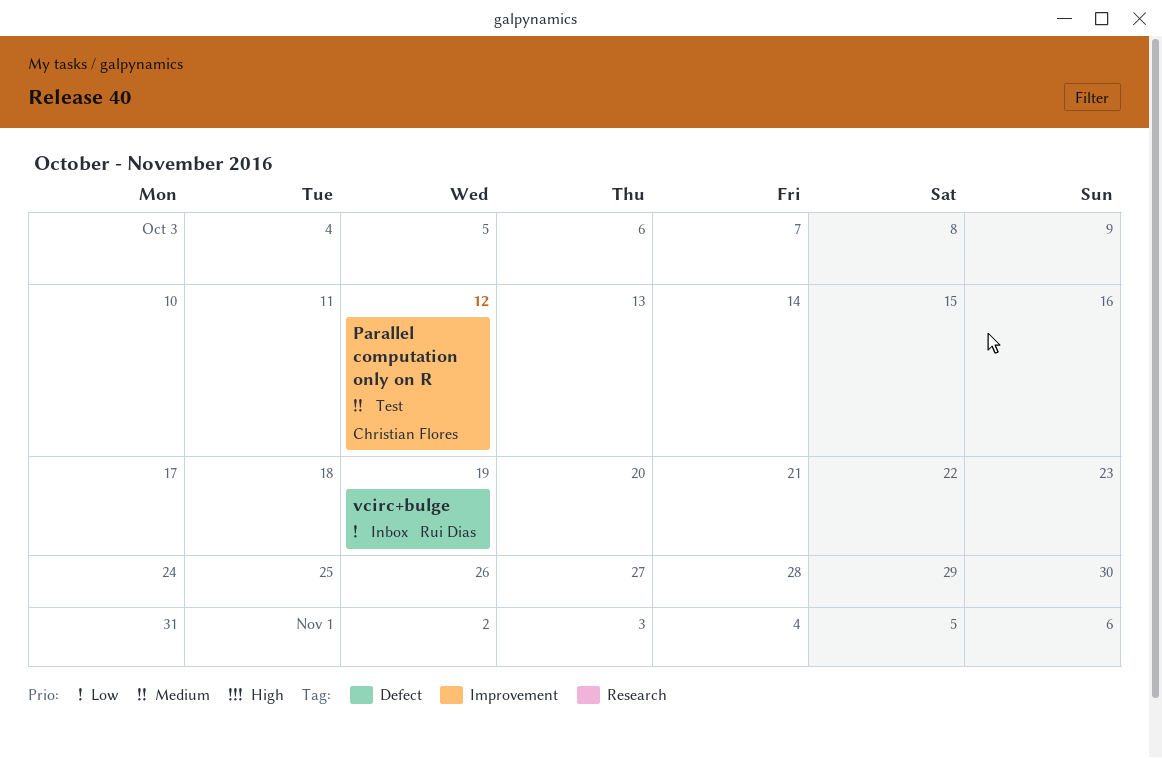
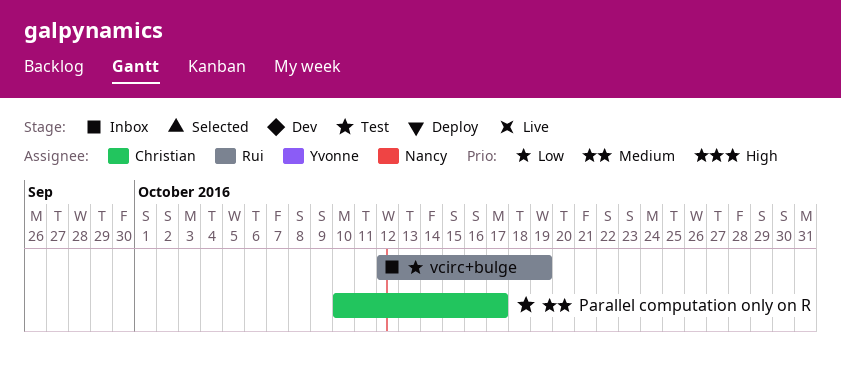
Parallel computation only on R, due: Oct 12 -> Oct 17

